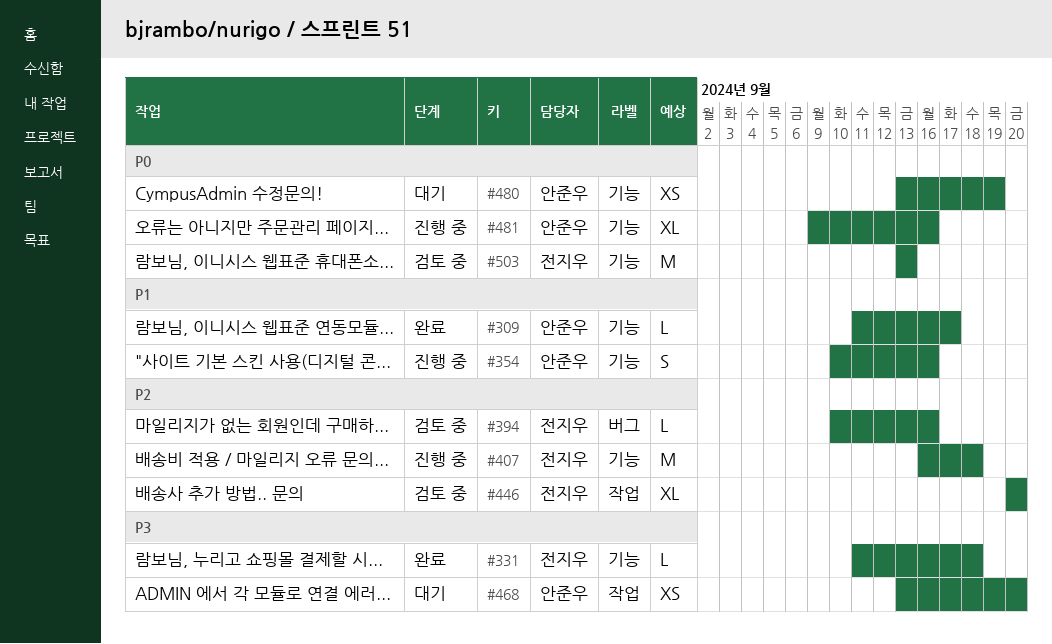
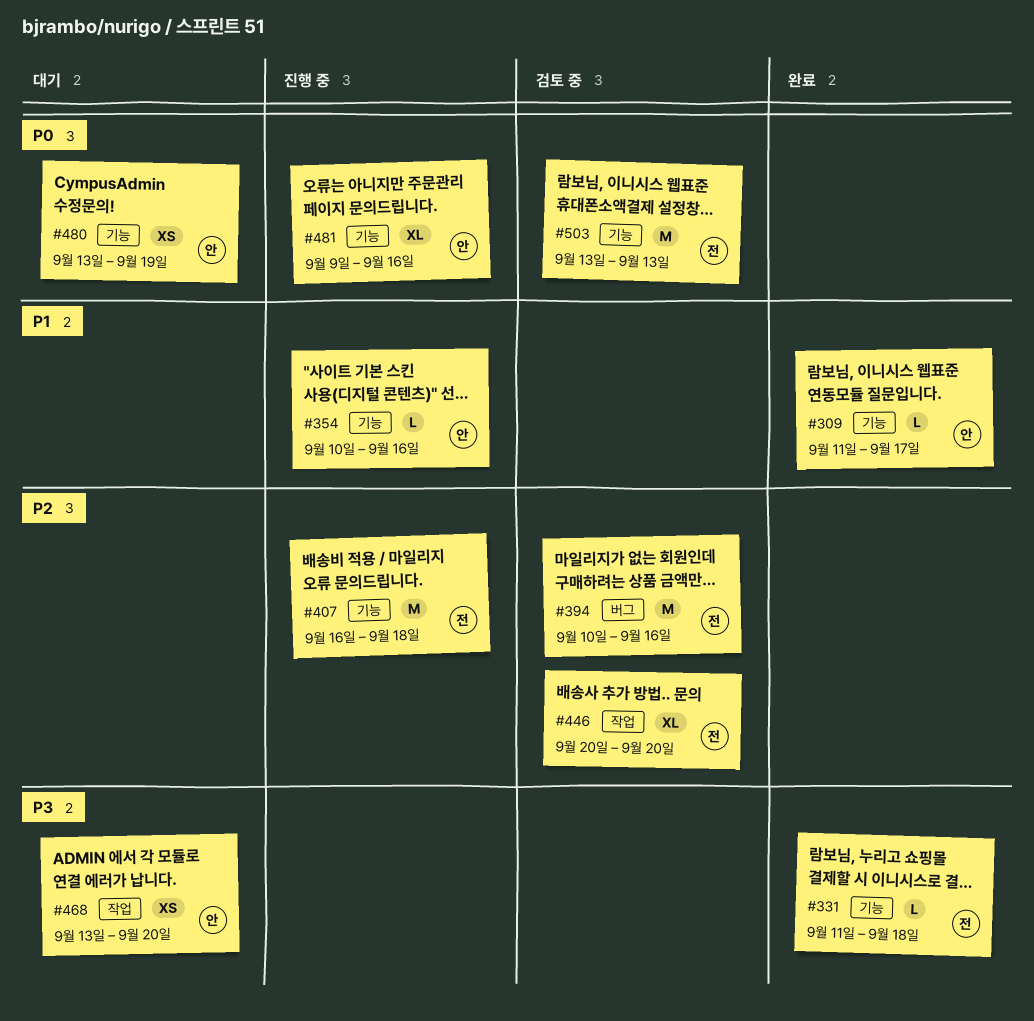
#354, estimate: S -> L
#394, estimate: L -> M

